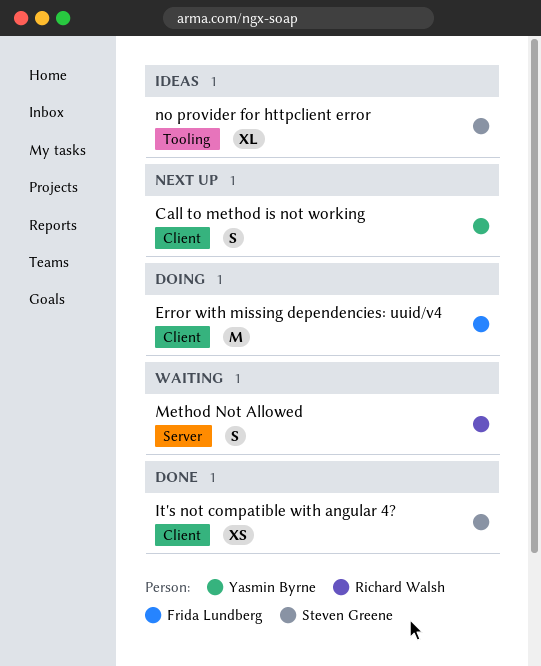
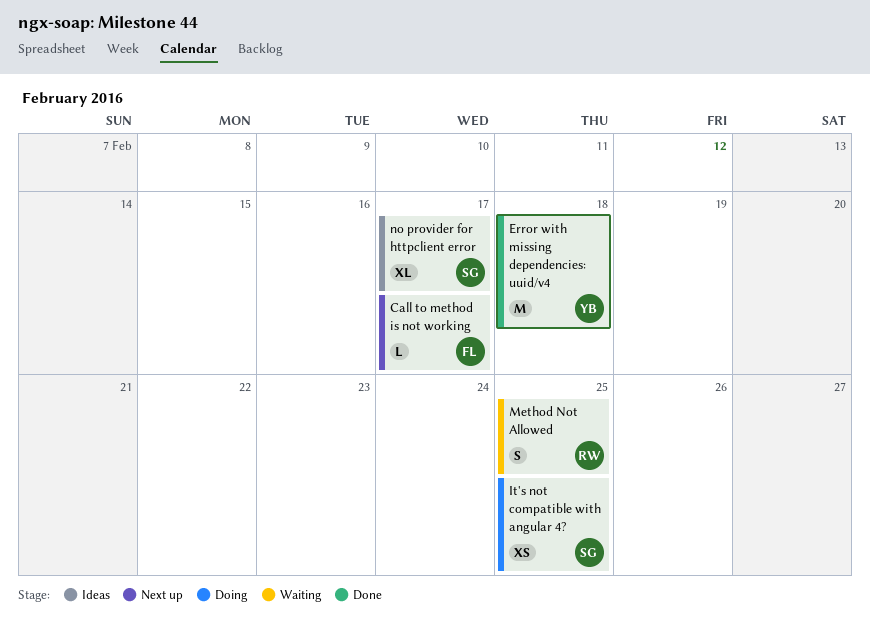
Call to method is not working, owner: Yasmin Byrne -> Frida Lundberg
Call to method is not working, estimate: S -> L
Error with missing dependencies: uuid/v4, status: Doing -> Done
Error with missing dependencies: uuid/v4, owner: Frida Lundberg -> Yasmin Byrne
It's not compatible with angular 4?, status: Done -> Doing

